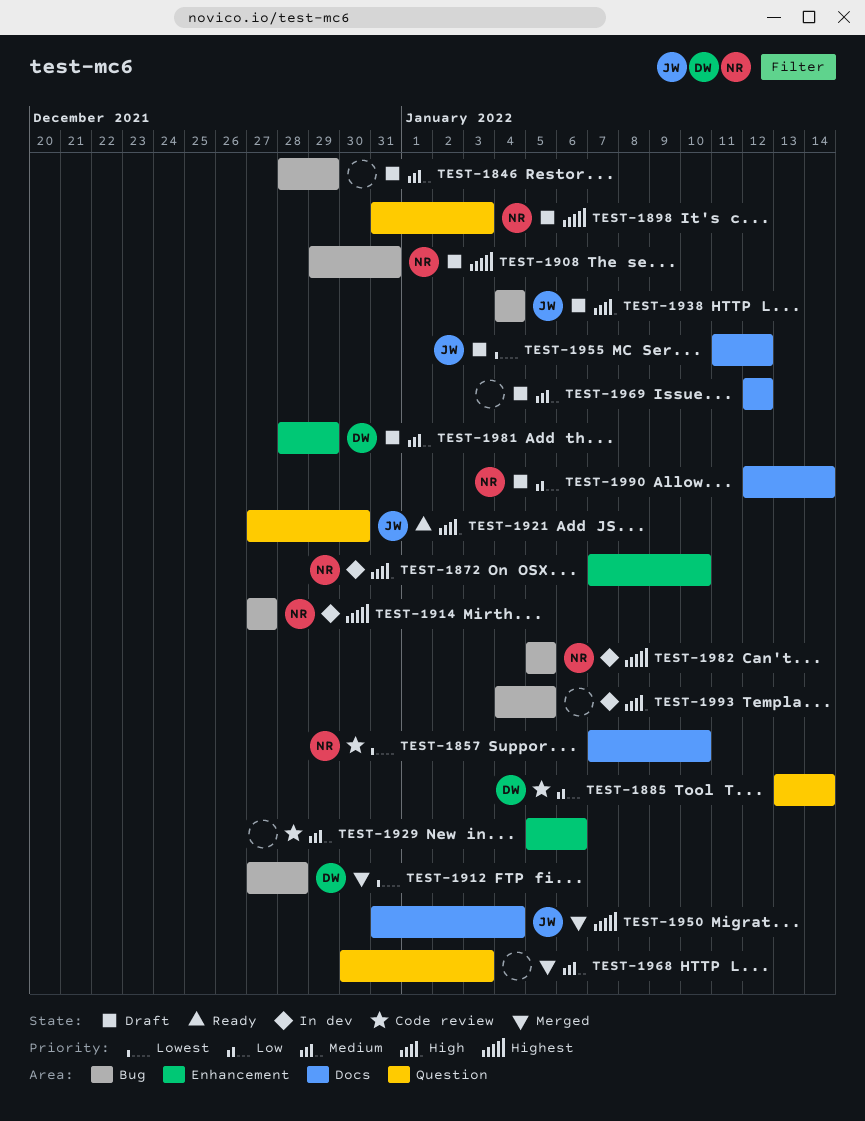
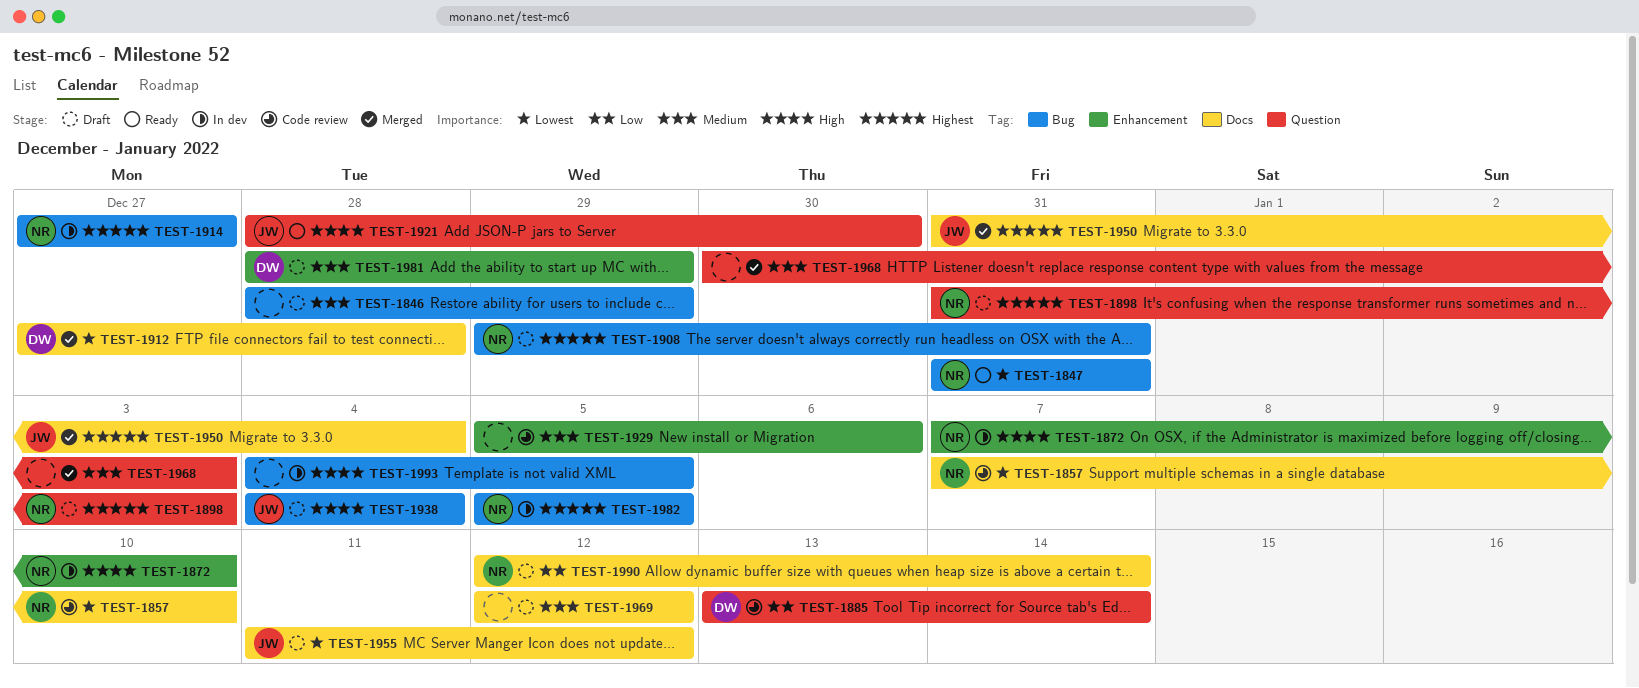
TEST-1847: none -> present
TEST-1912, label: Bug -> Docs
TEST-1921, start: Dec 27 -> Dec 28

